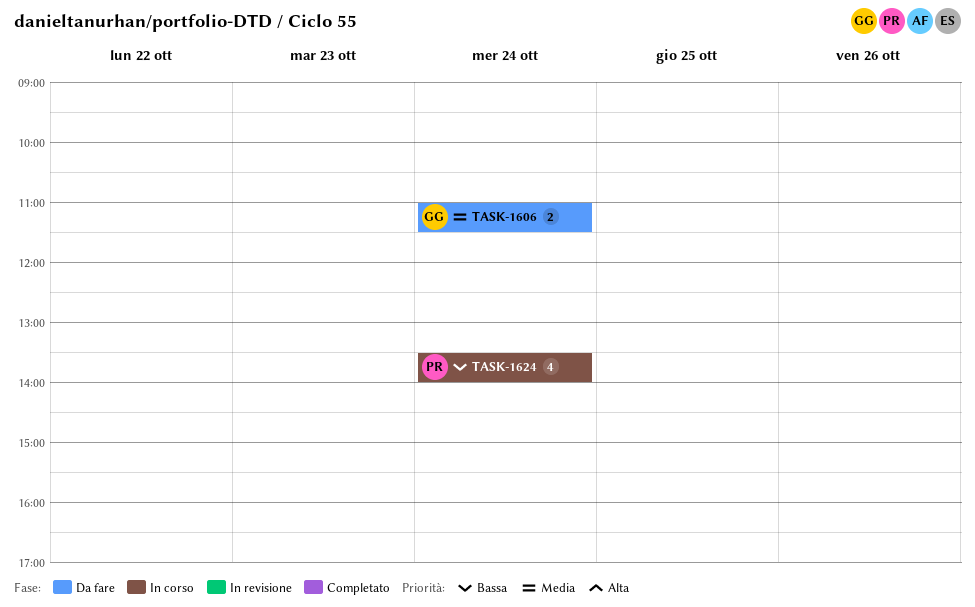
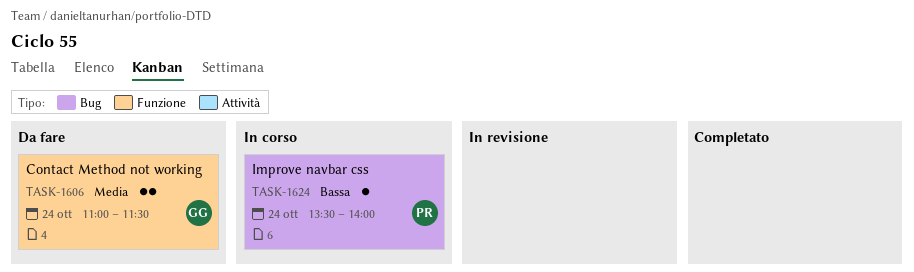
TASK-1624, estimate: 4 -> 1

